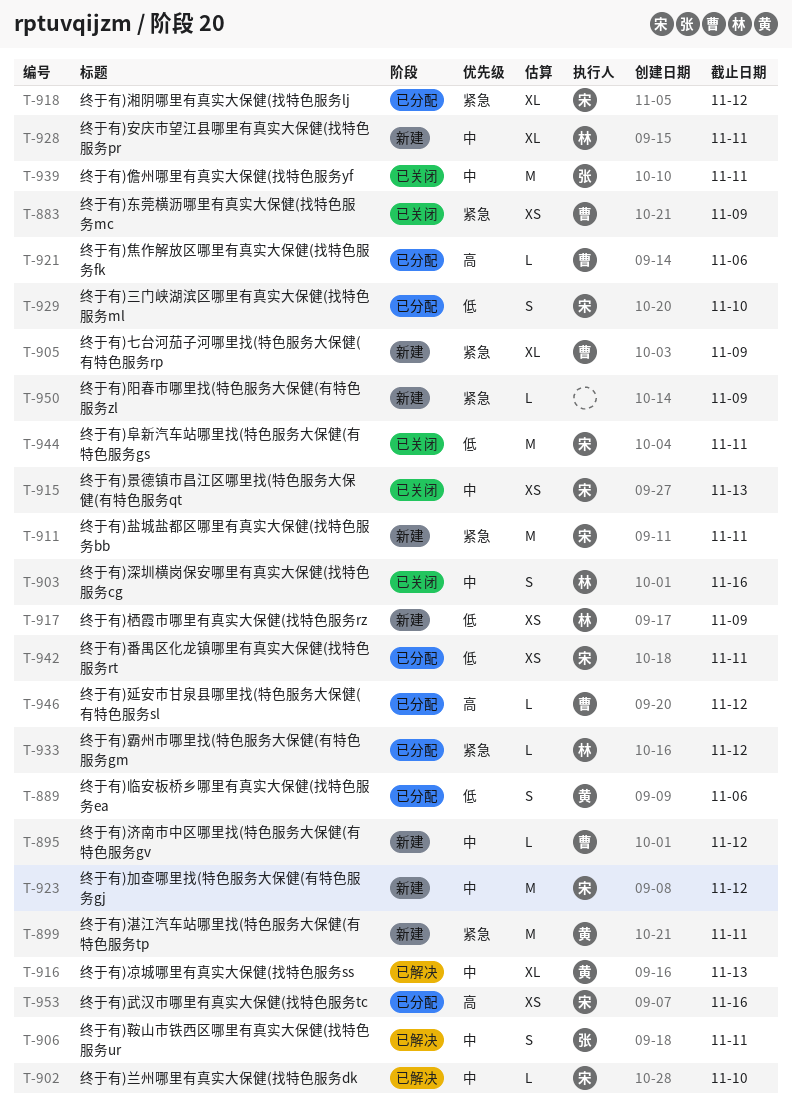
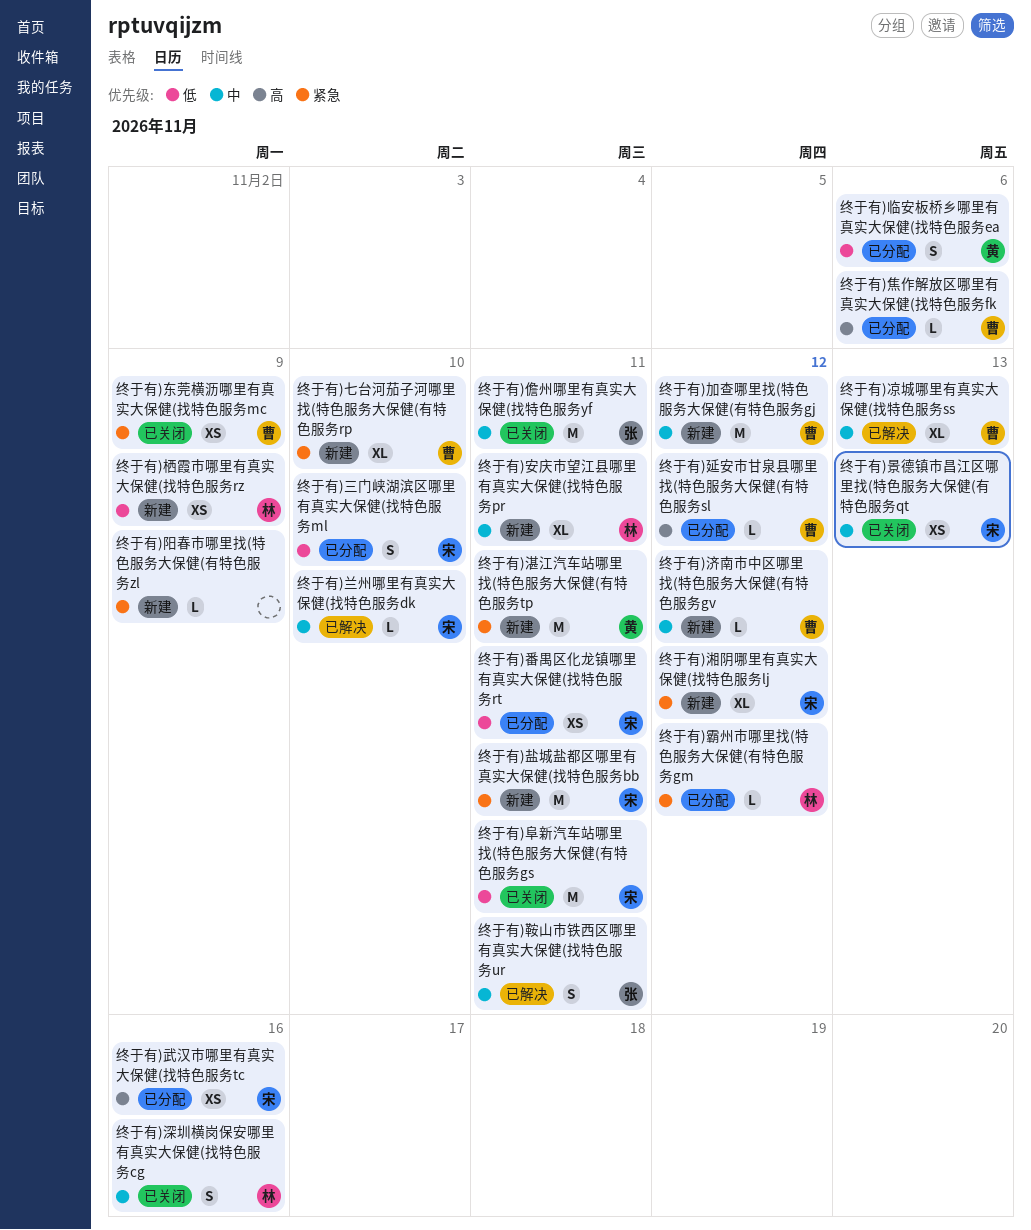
终于有)七台河茄子河哪里找(特色服务大保健(有特色服务rp, due: Nov 9 -> Nov 10
终于有)凉城哪里有真实大保健(找特色服务ss, owner: 黄 -> 曹
终于有)加查哪里找(特色服务大保健(有特色服务gj, owner: 宋 -> 曹
终于有)湘阴哪里有真实大保健(找特色服务lj, status: 已分配 -> 新建

